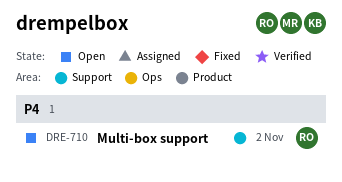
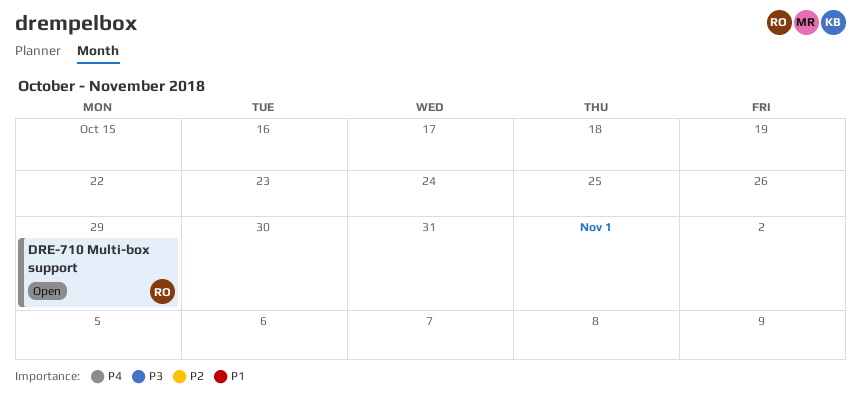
DRE-710, due: Nov 2 -> Oct 29

